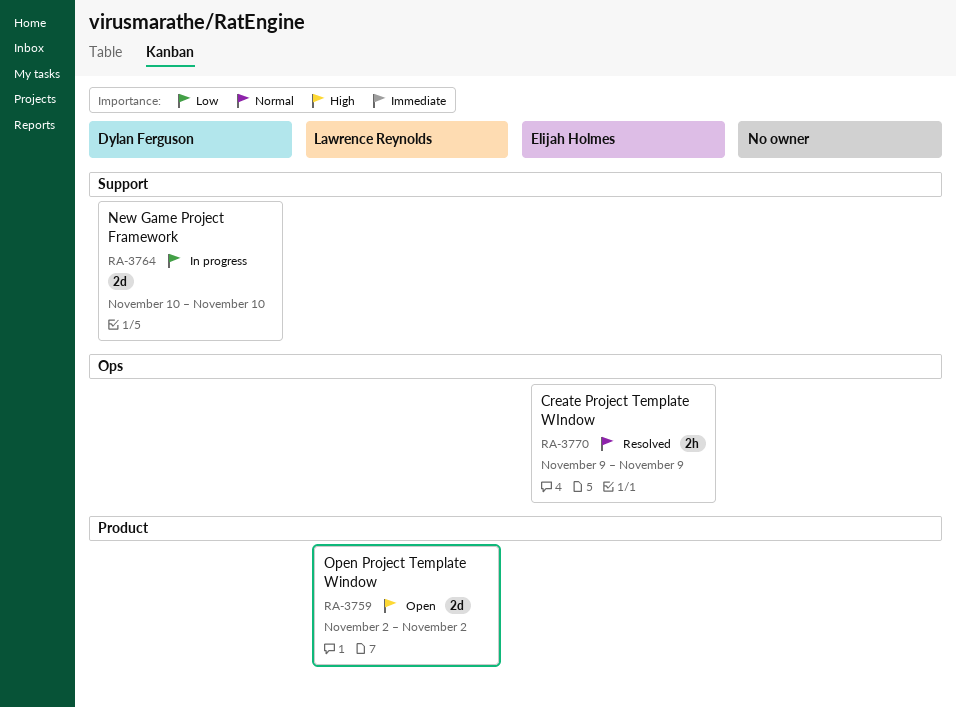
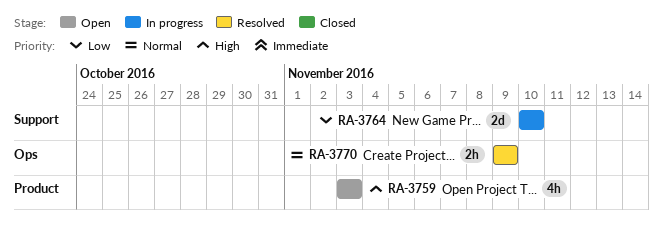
RA-3759, estimate: 2d -> 4h
RA-3759, start: Nov 2 -> Nov 3
RA-3759, due: Nov 2 -> Nov 3

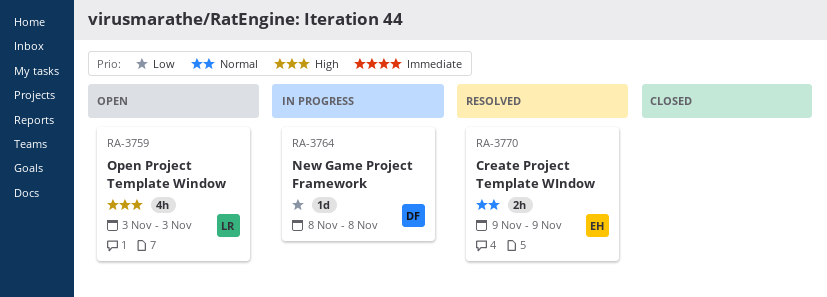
RA-3764, estimate: 2d -> 1d
RA-3764, start: Nov 10 -> Nov 8
RA-3764, due: Nov 10 -> Nov 8

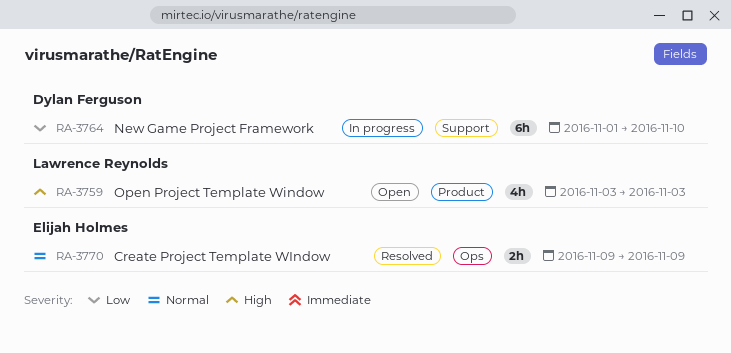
RA-3764, estimate: 1d -> 6h
RA-3764, start: Nov 8 -> Nov 1
RA-3764, due: Nov 8 -> Nov 10

